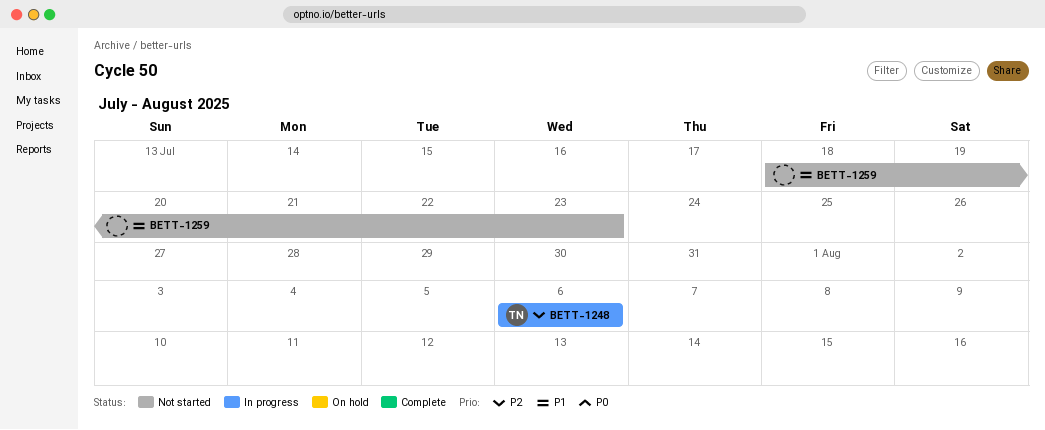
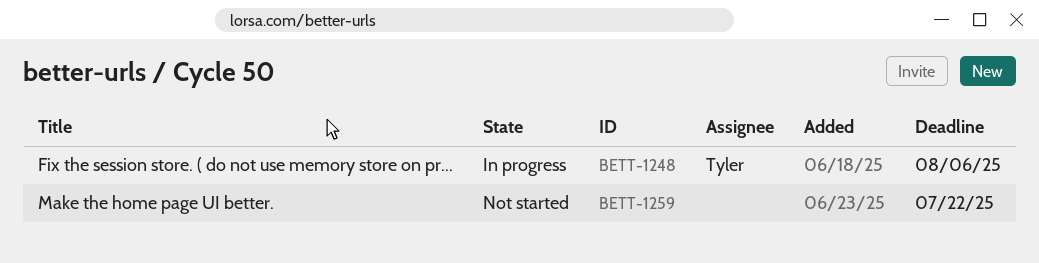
BETT-1259, due: Jul 23 -> Jul 22

